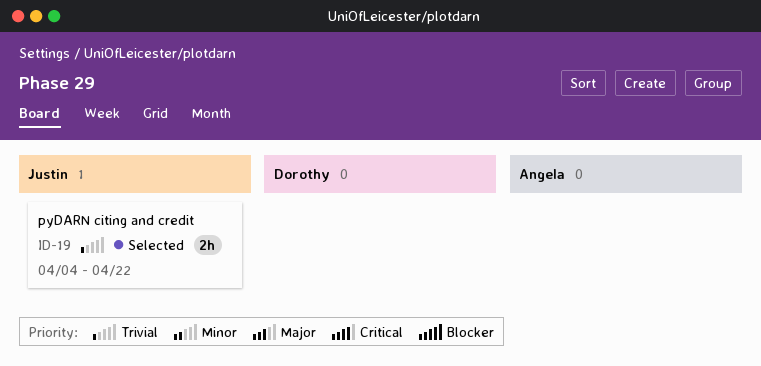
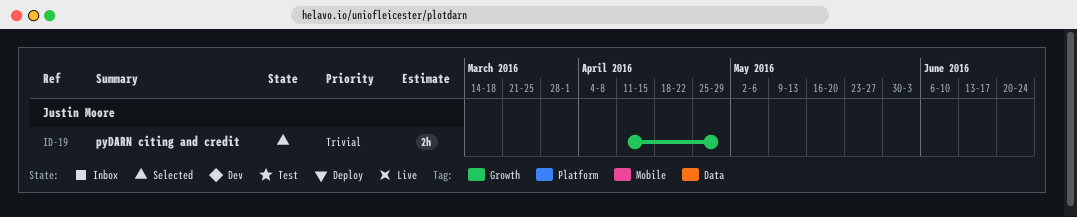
ID-19, start: Apr 4 -> Apr 11
ID-19, due: Apr 22 -> Apr 29

